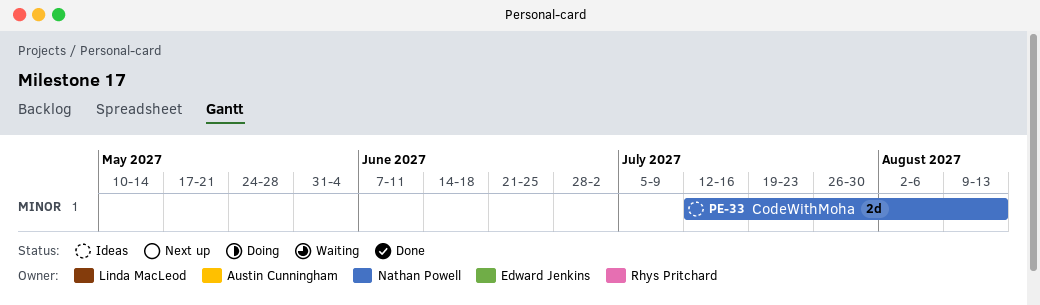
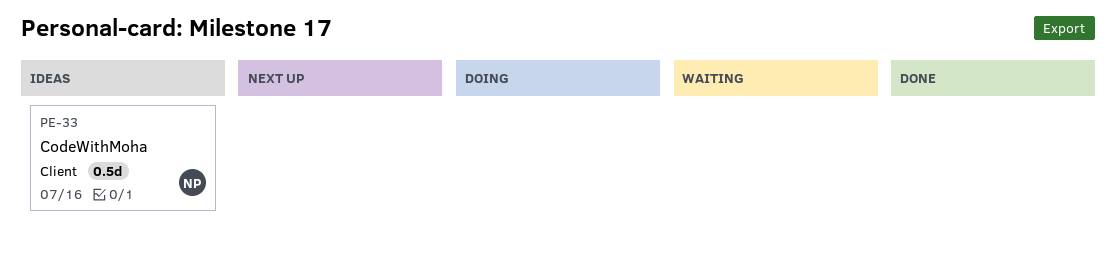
PE-33, estimate: 2d -> 0.5d
PE-33, due: Aug 13 -> Jul 16

